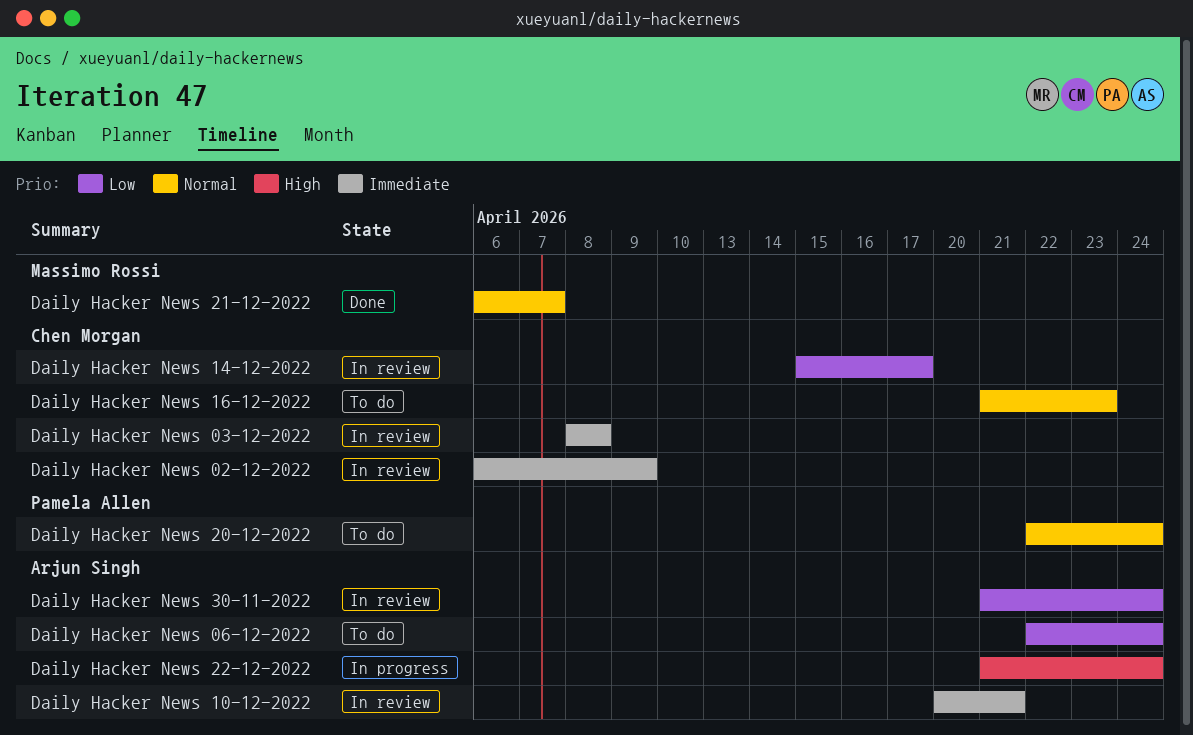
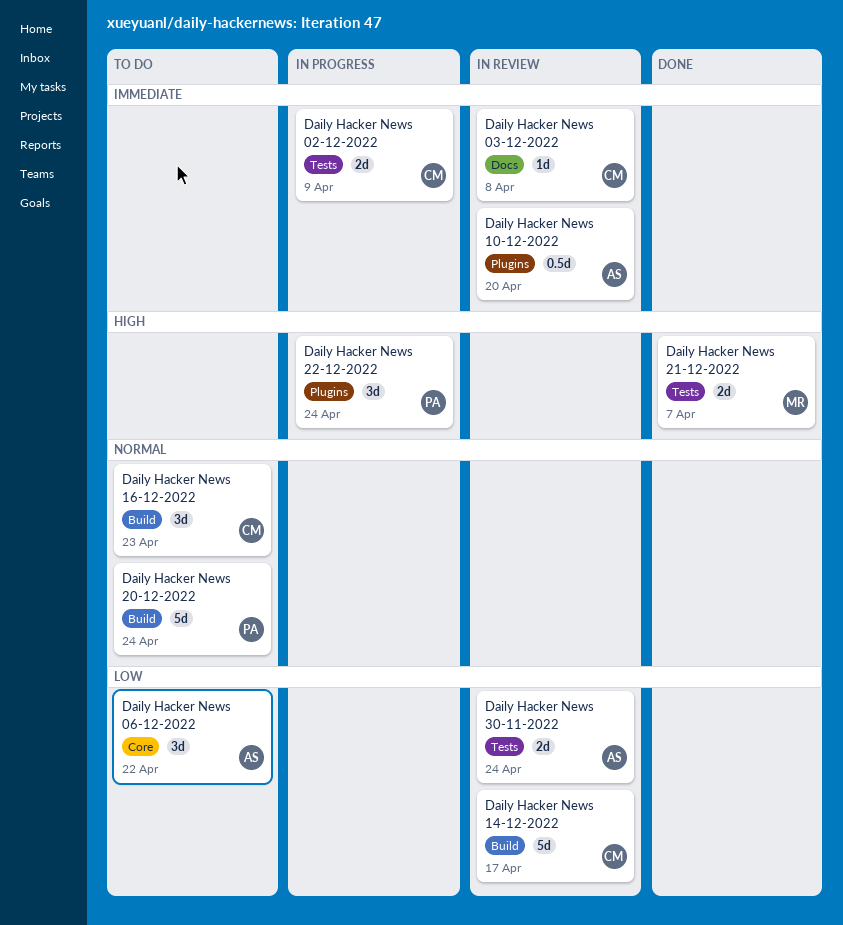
Daily Hacker News 02-12-2022, status: In review -> In progress
Daily Hacker News 06-12-2022, due: Apr 24 -> Apr 22
Daily Hacker News 10-12-2022, due: Apr 21 -> Apr 20
Daily Hacker News 21-12-2022, priority: Normal -> High
Daily Hacker News 22-12-2022, owner: Arjun Singh -> Pamela Allen

